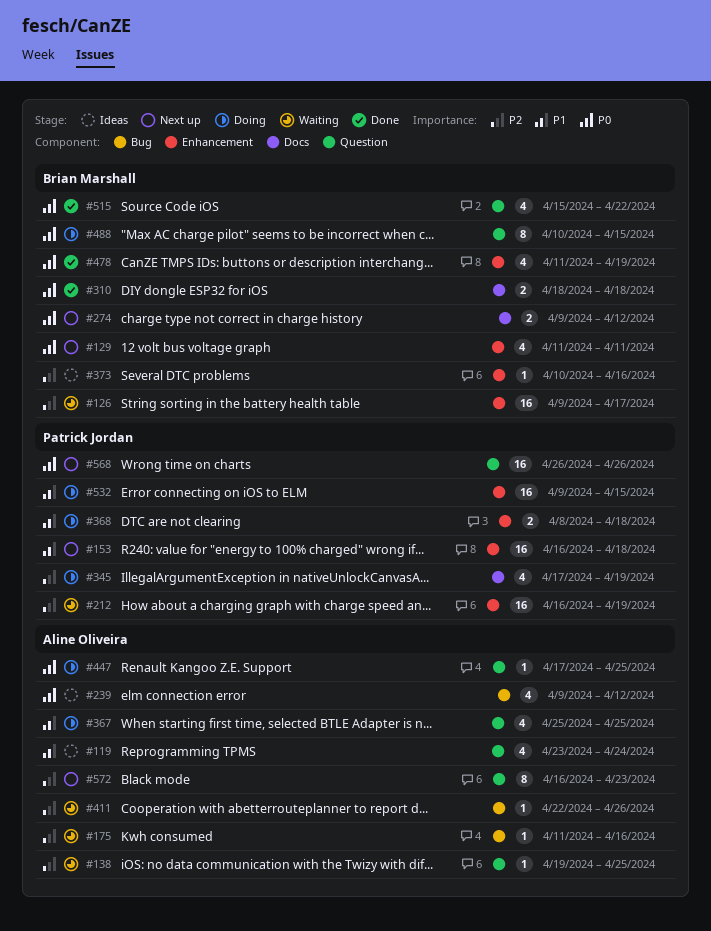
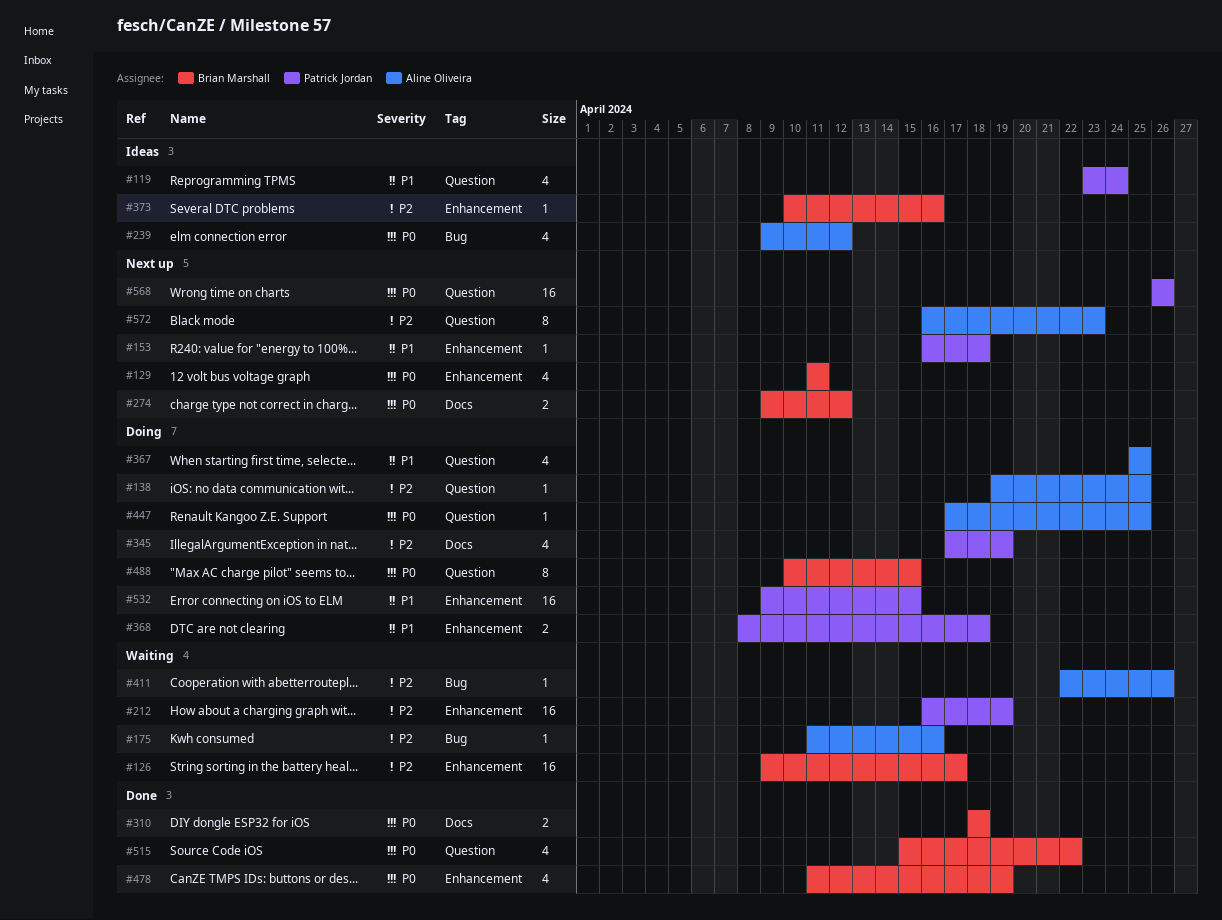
#119, owner: Aline Oliveira -> Patrick Jordan
#138, status: Waiting -> Doing
#153, estimate: 16 -> 1

